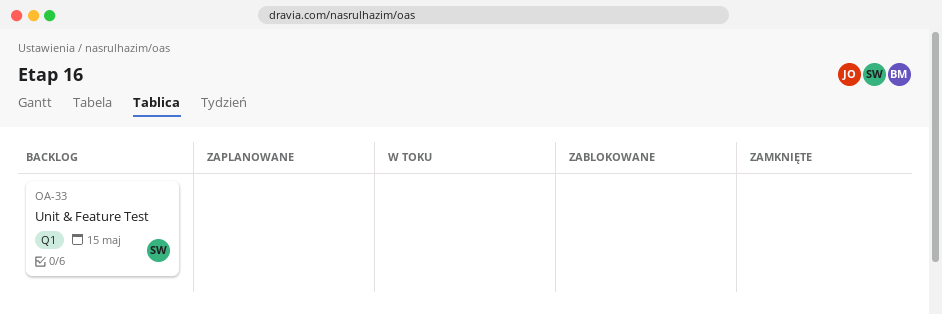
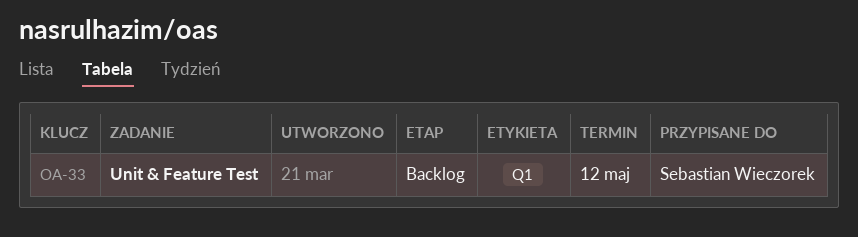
OA-33, due: May 15 -> May 12

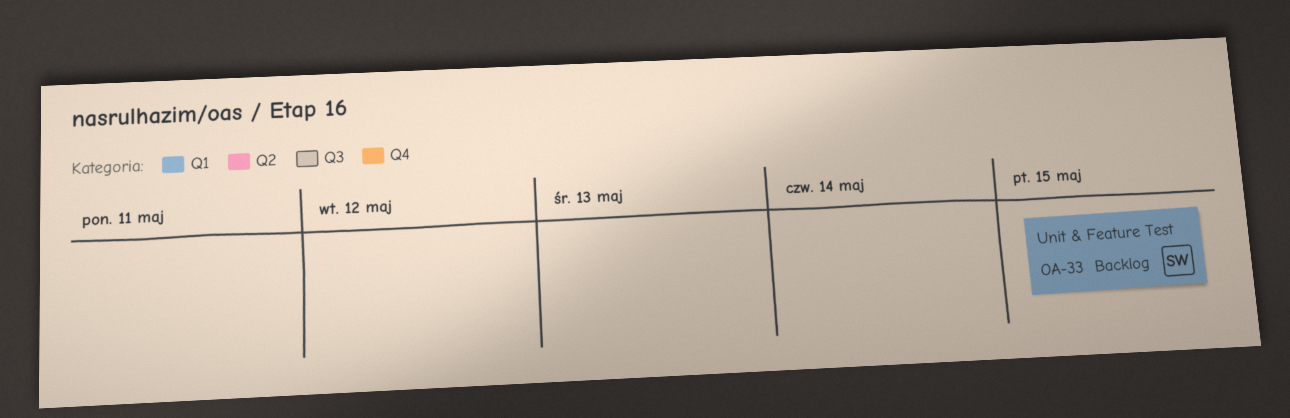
OA-33, due: May 12 -> May 15

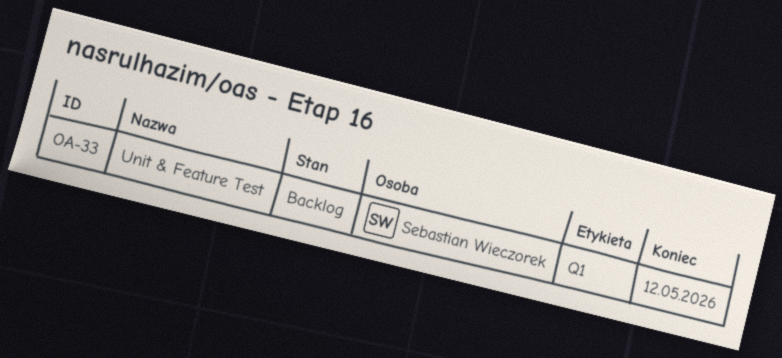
OA-33, due: May 15 -> May 12

